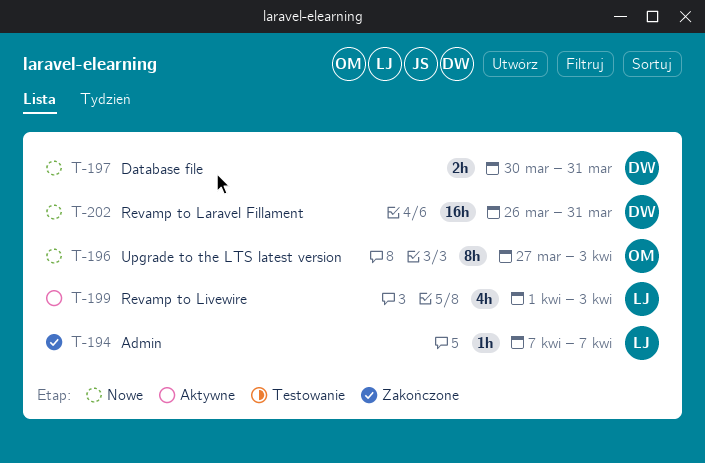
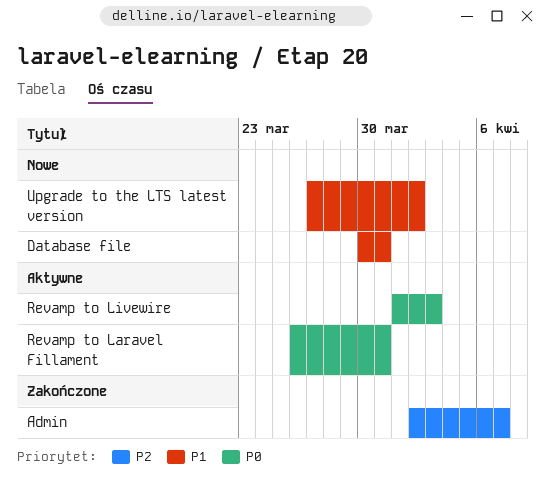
Admin, start: Apr 7 -> Apr 2
Revamp to Laravel Fillament, status: Nowe -> Aktywne
Upgrade to the LTS latest version, due: Apr 3 -> Apr 2

